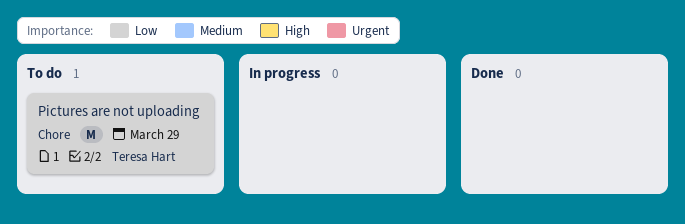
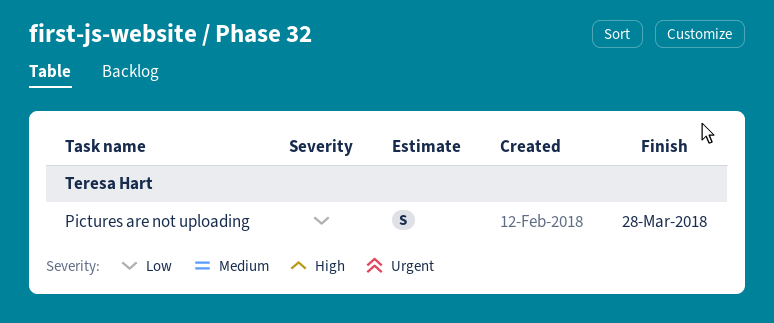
Pictures are not uploading, estimate: M -> S
Pictures are not uploading, due: Mar 29 -> Mar 28

